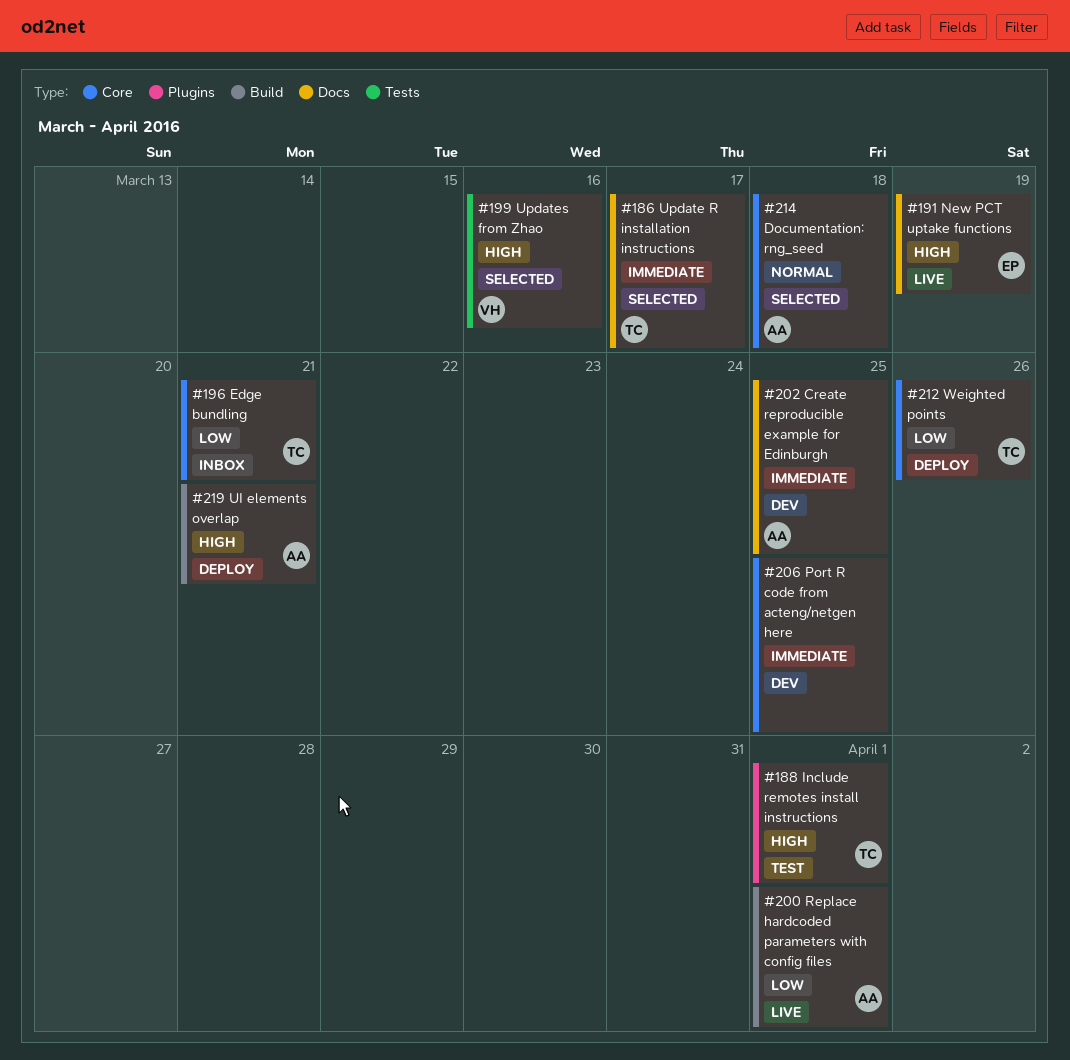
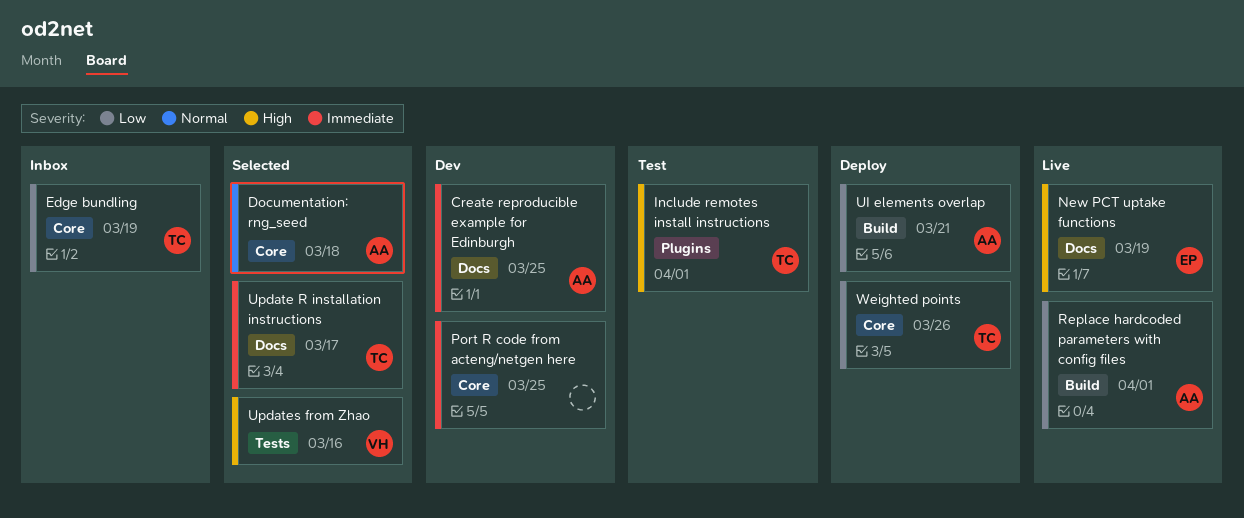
Edge bundling, due: Mar 21 -> Mar 19
UI elements overlap, priority: High -> Low

